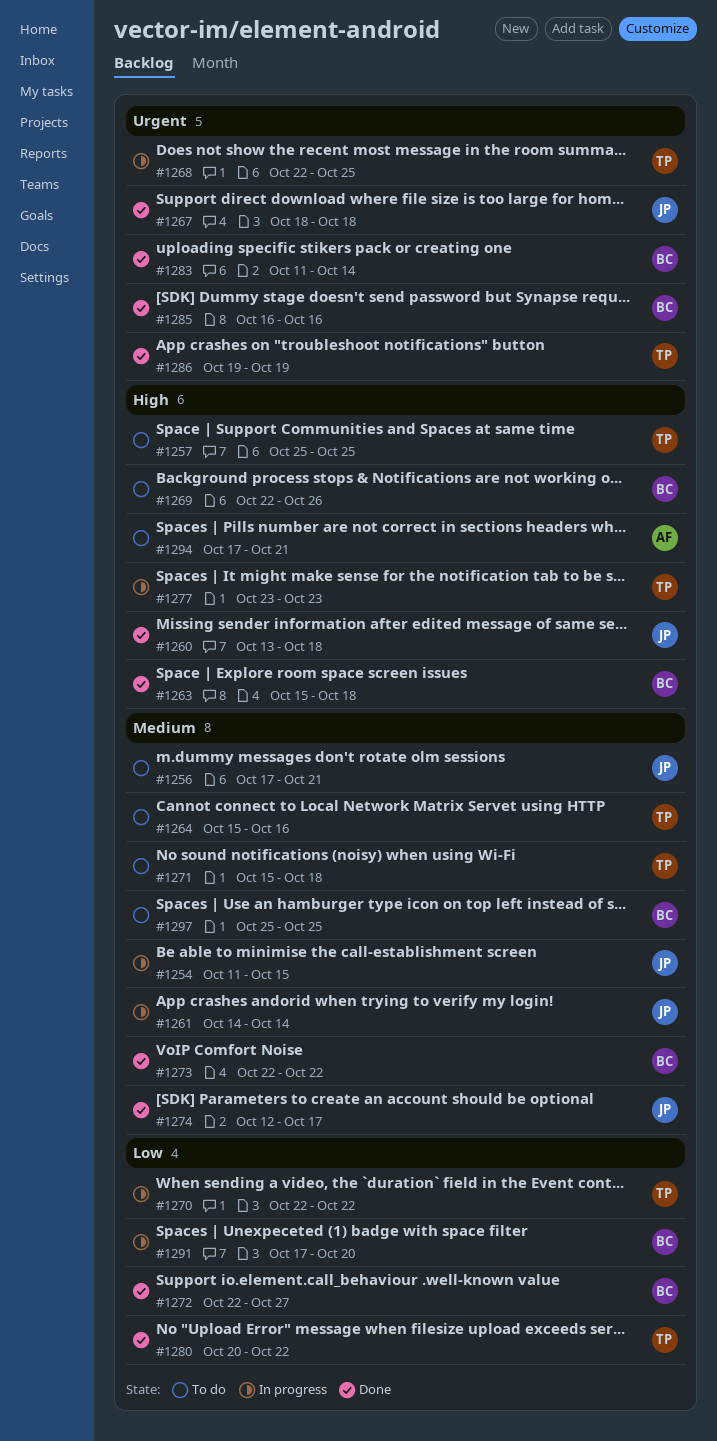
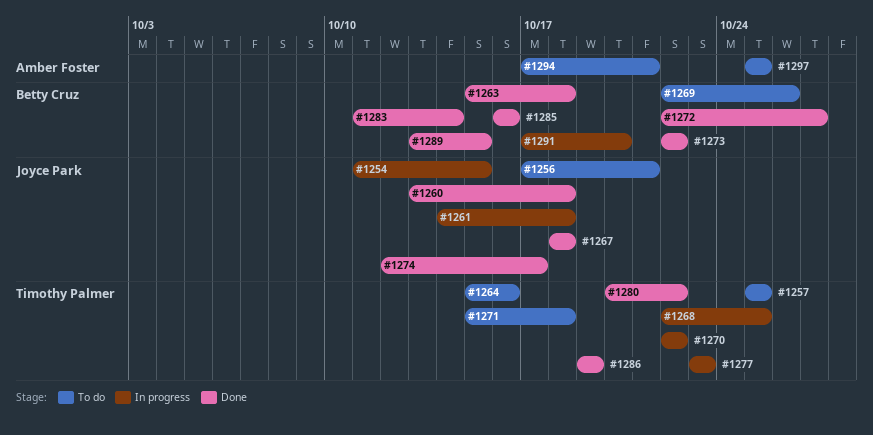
#1261, due: Oct 14 -> Oct 18
#1289: none -> present
#1297, owner: Betty Cruz -> Amber Foster

